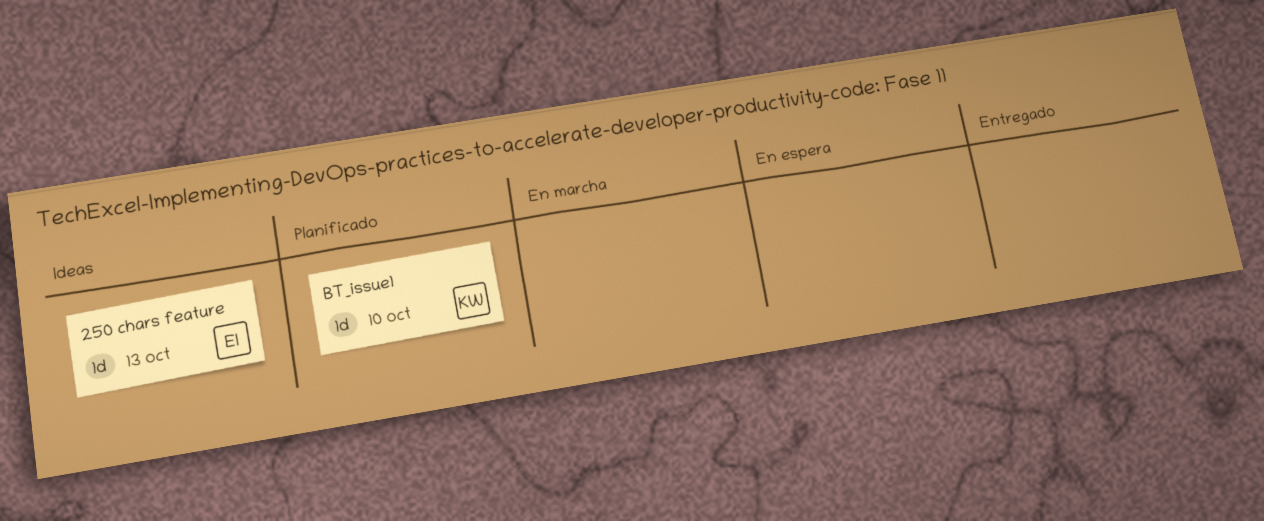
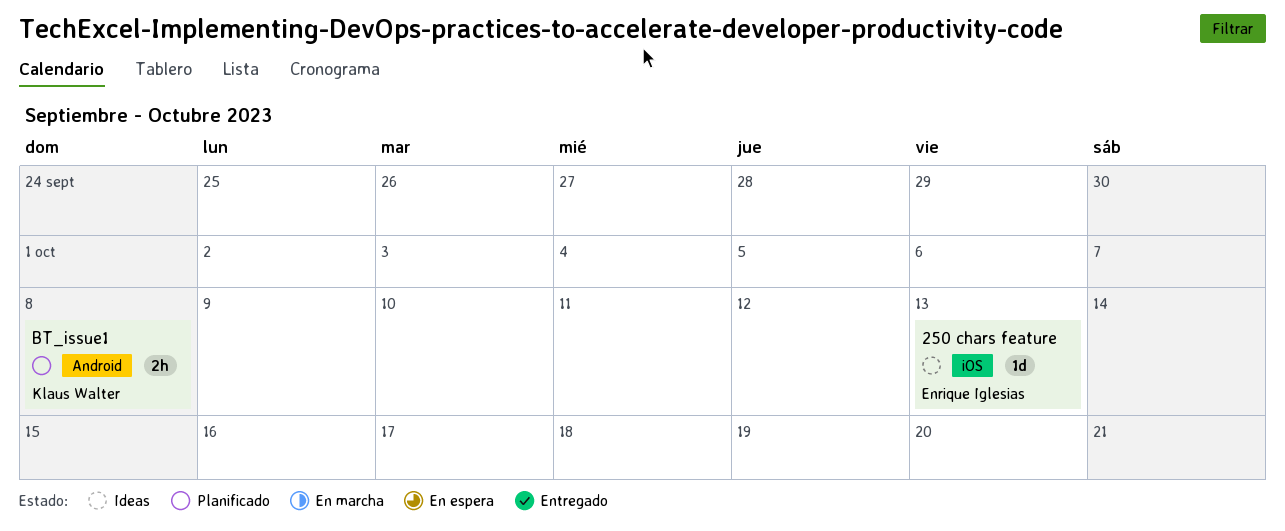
BT_issue1, estimate: 1d -> 2h
BT_issue1, due: Oct 10 -> Oct 8

